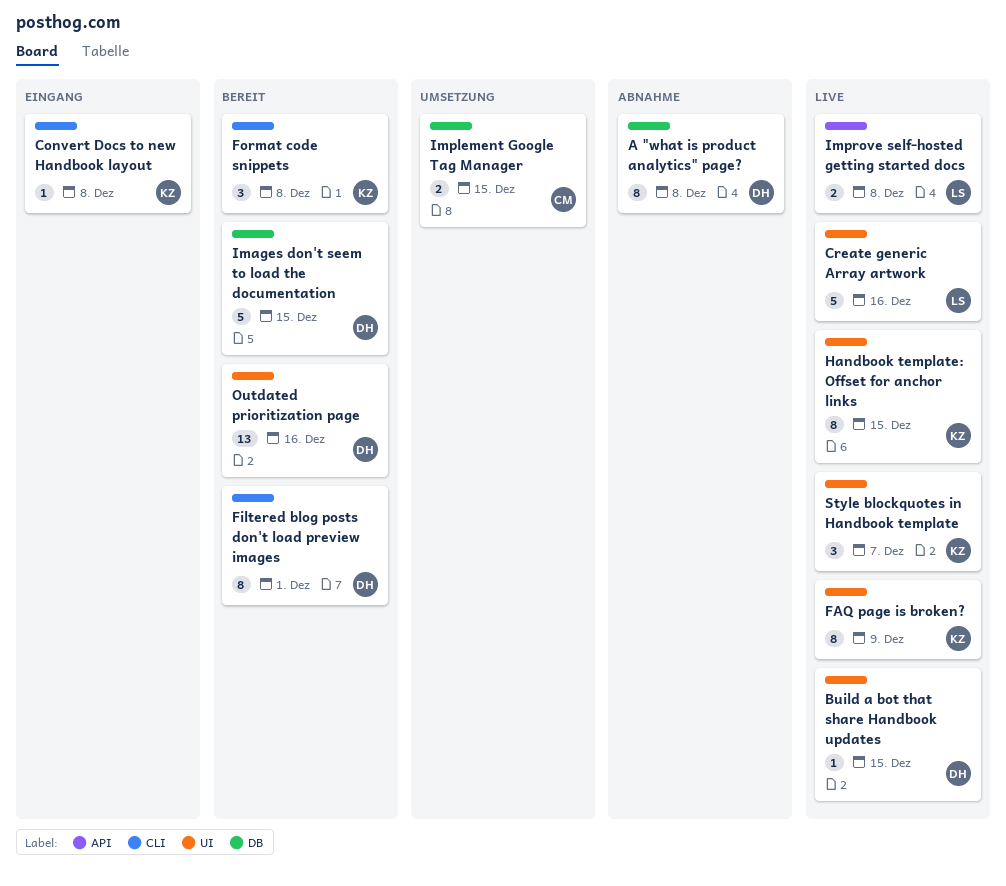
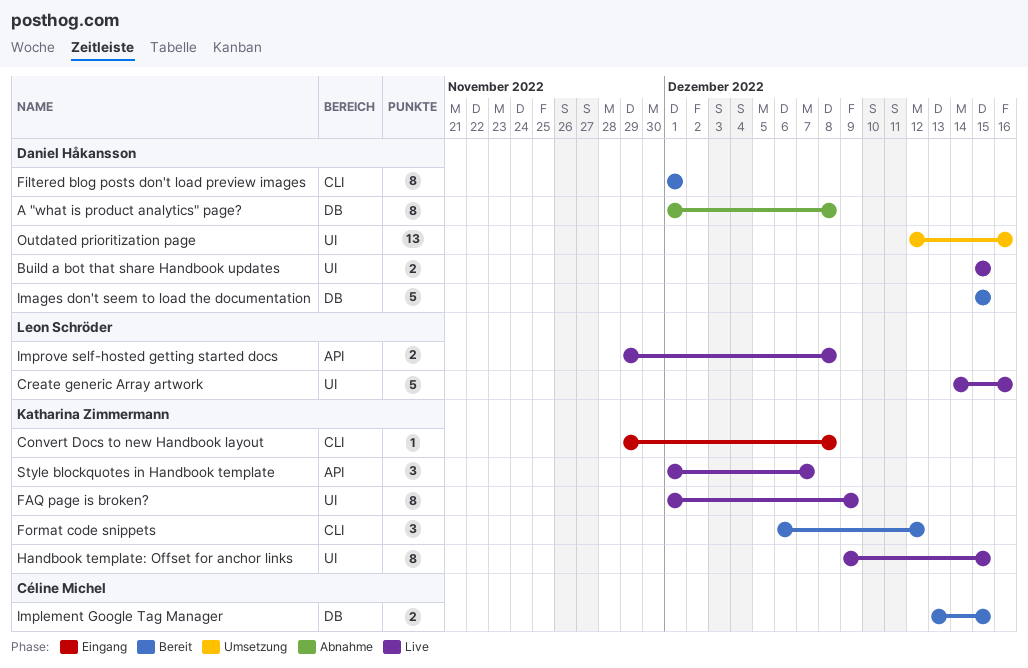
Build a bot that share Handbook updates, estimate: 1 -> 2
Format code snippets, due: Dec 8 -> Dec 12
Implement Google Tag Manager, status: Umsetzung -> Bereit
Outdated prioritization page, status: Bereit -> Umsetzung
Style blockquotes in Handbook template, label: UI -> API

